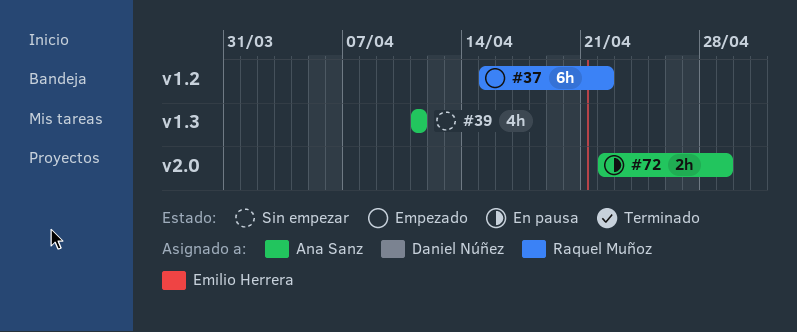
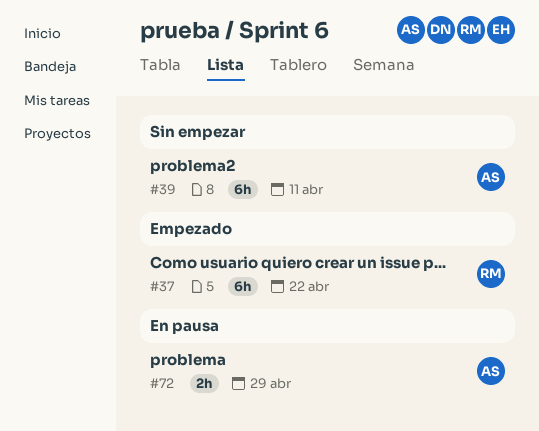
#39, estimate: 4h -> 6h

